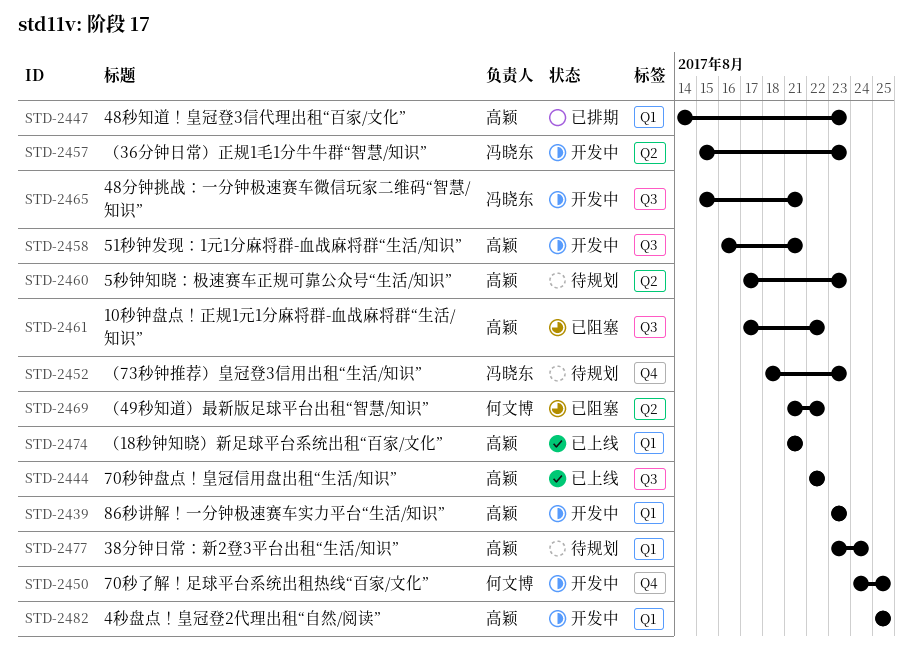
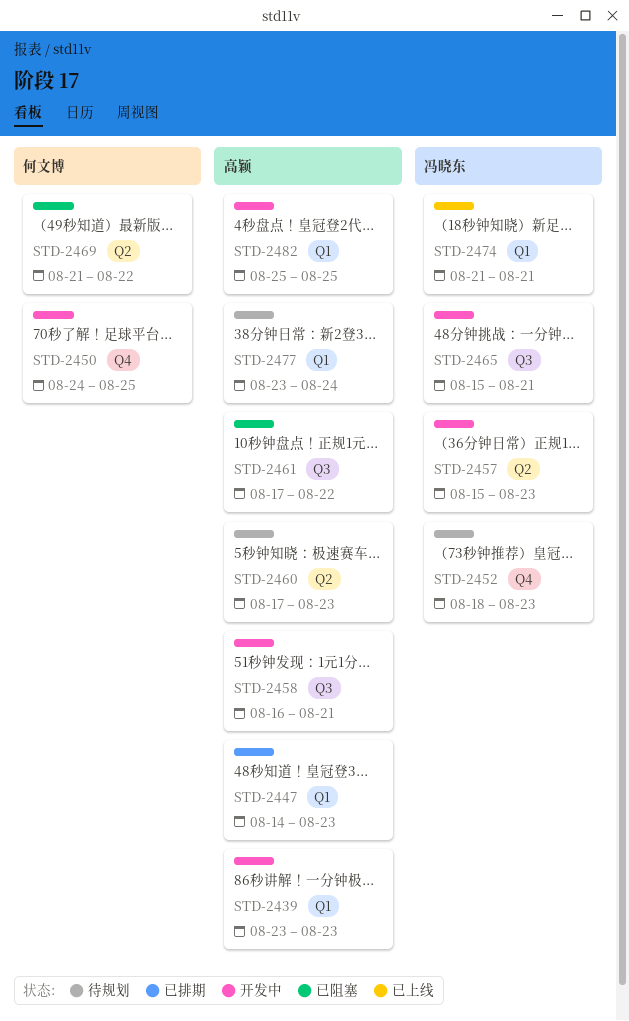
STD-2444: present -> none
STD-2474, owner: 高颖 -> 冯晓东

